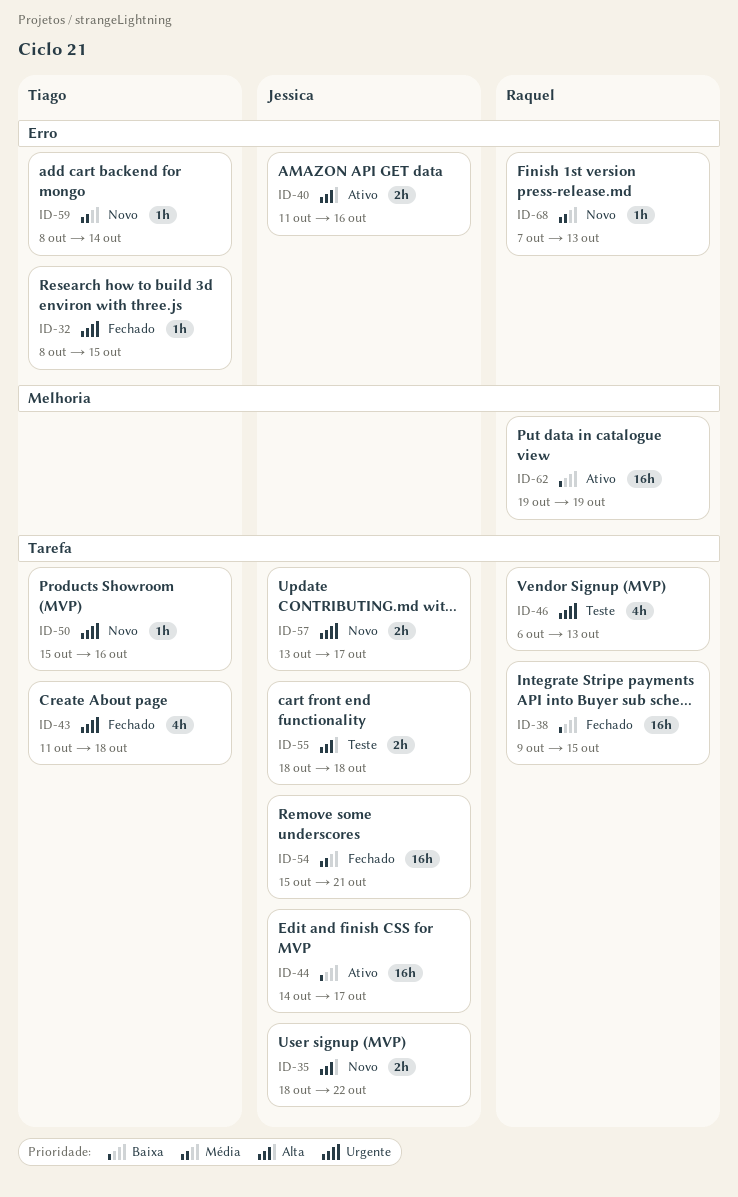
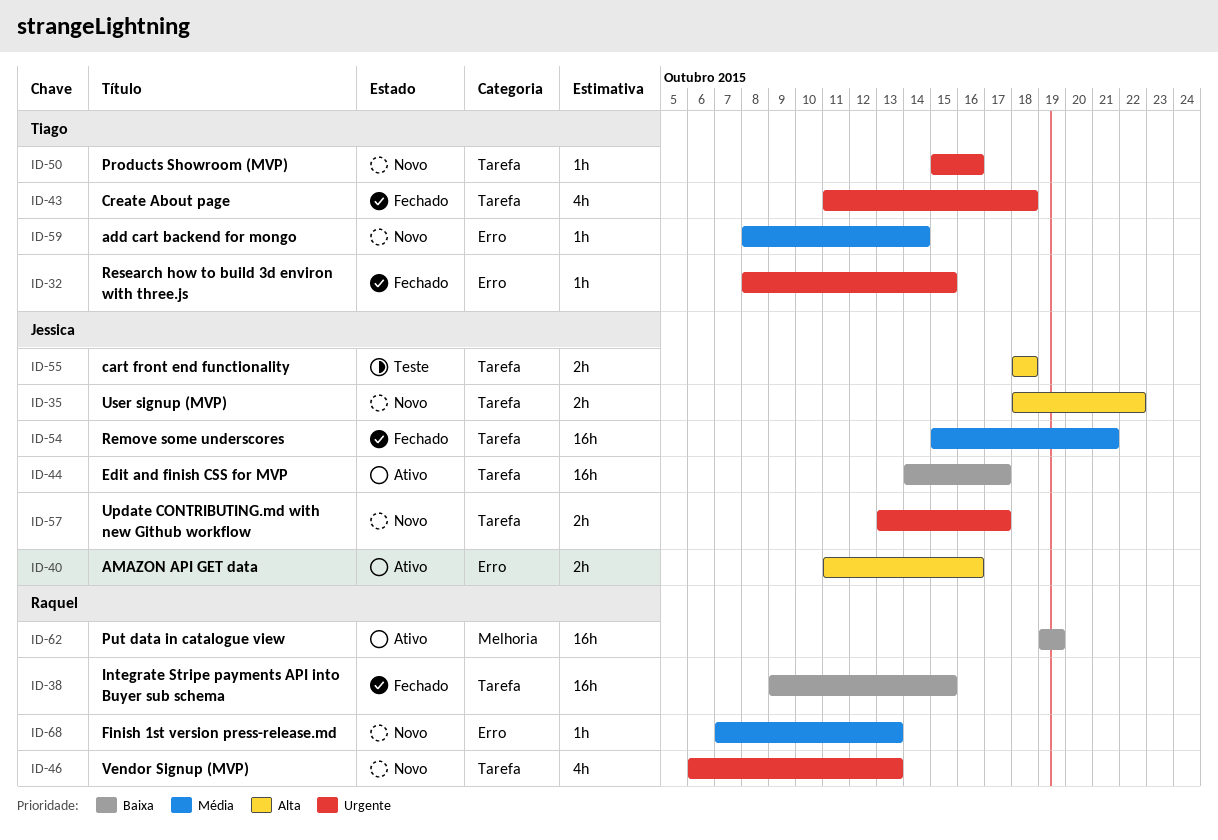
ID-46, status: Teste -> Novo

